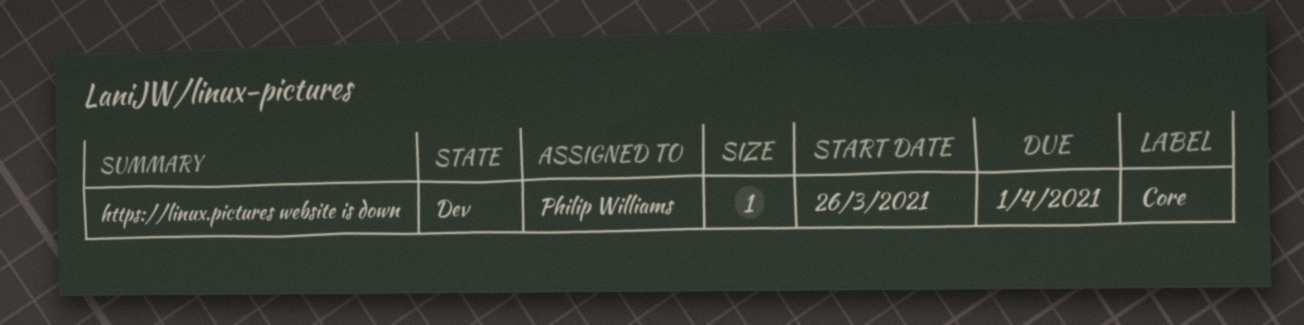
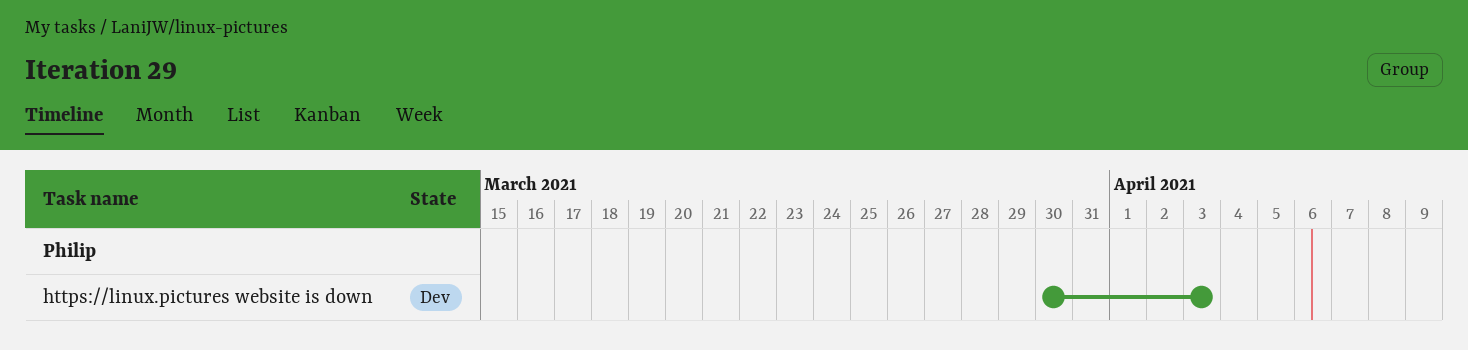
https://linux.pictures website is down, start: Mar 26 -> Mar 30
https://linux.pictures website is down, due: Apr 1 -> Apr 3

